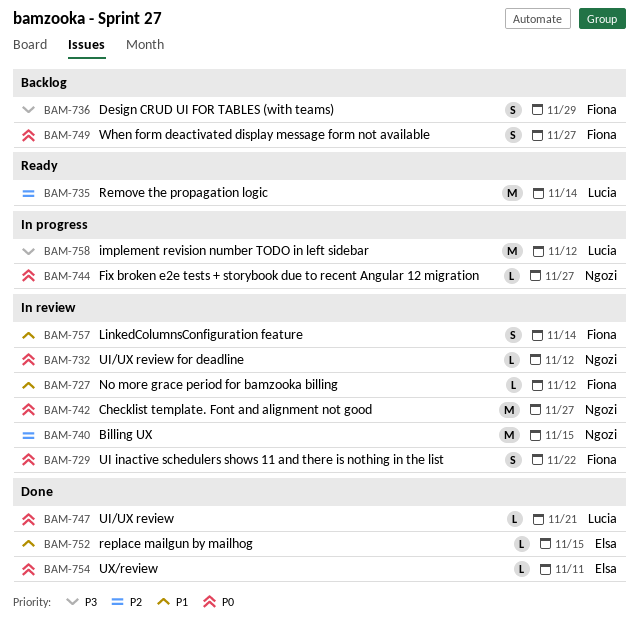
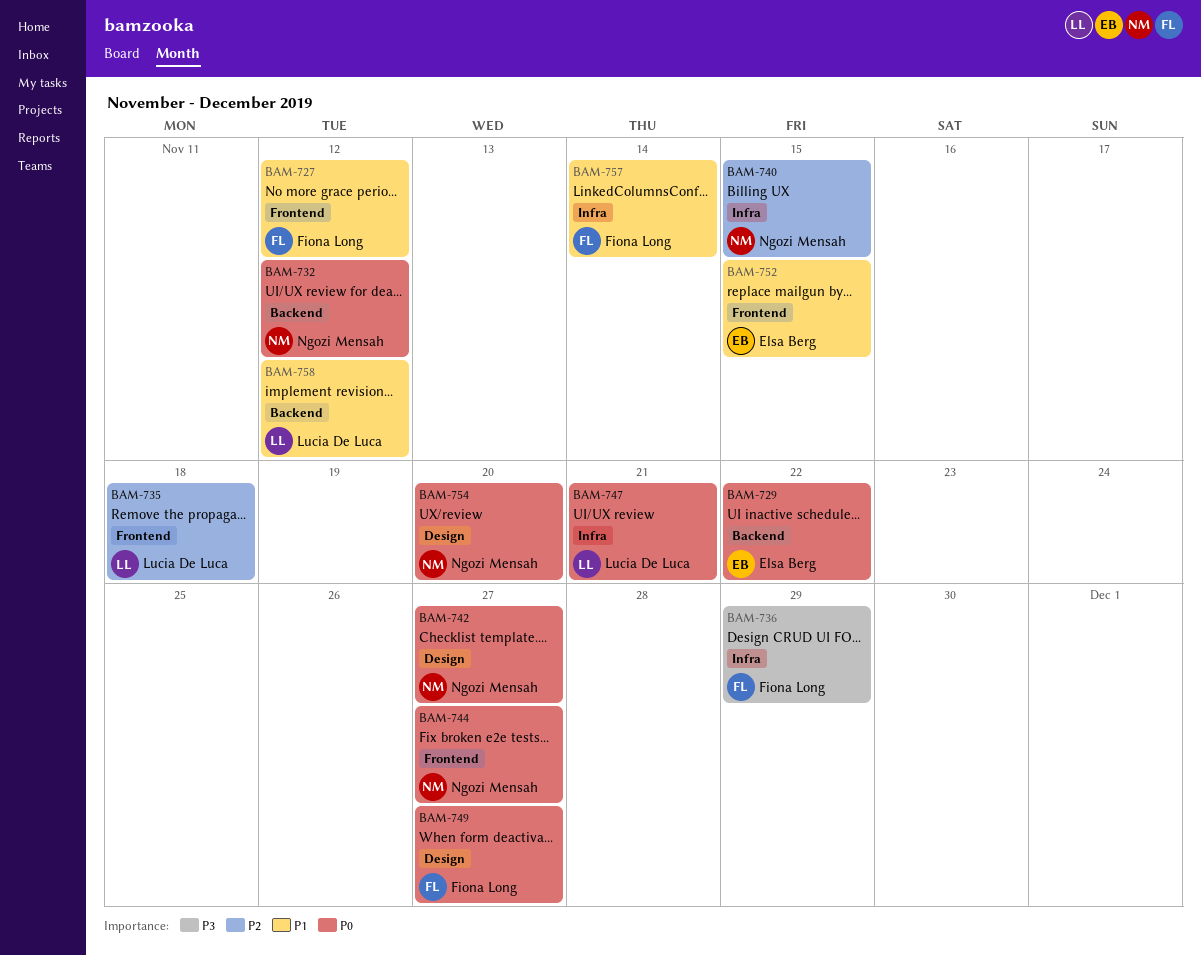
BAM-729, owner: Fiona Long -> Elsa Berg
BAM-735, due: Nov 14 -> Nov 18
BAM-754, owner: Elsa Berg -> Ngozi Mensah
BAM-754, due: Nov 11 -> Nov 20
BAM-758, priority: P3 -> P1

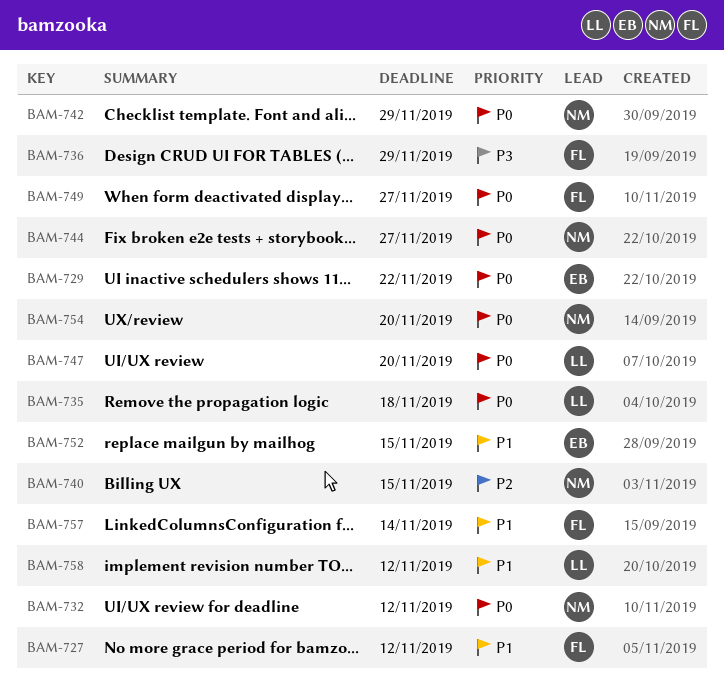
BAM-735, priority: P2 -> P0
BAM-742, due: Nov 27 -> Nov 29
BAM-747, due: Nov 21 -> Nov 20

